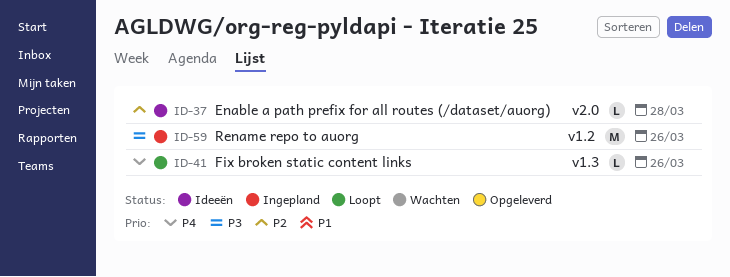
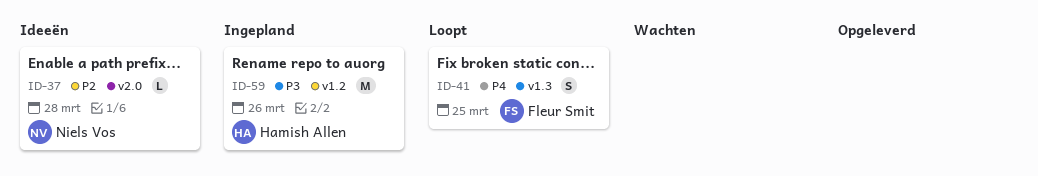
ID-41, estimate: L -> S
ID-41, due: Mar 26 -> Mar 25

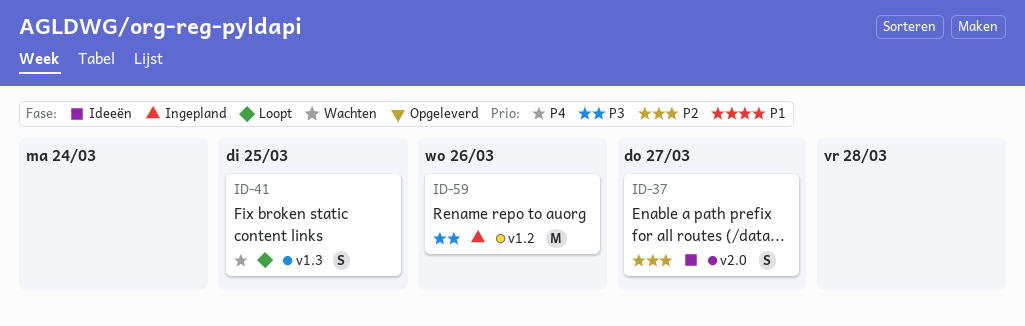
ID-37, estimate: L -> S
ID-37, due: Mar 28 -> Mar 27

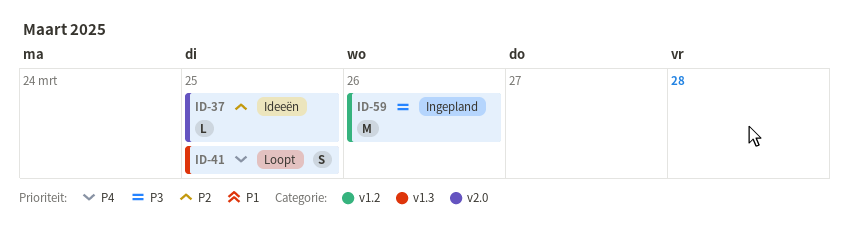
ID-37, estimate: S -> L
ID-37, due: Mar 27 -> Mar 25

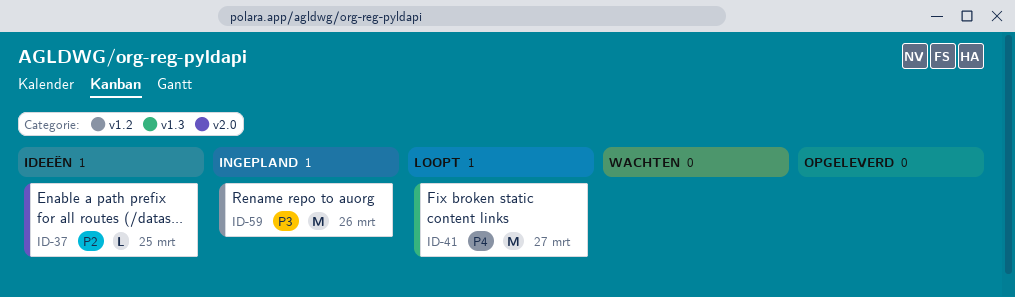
ID-41, estimate: S -> M
ID-41, due: Mar 25 -> Mar 27

